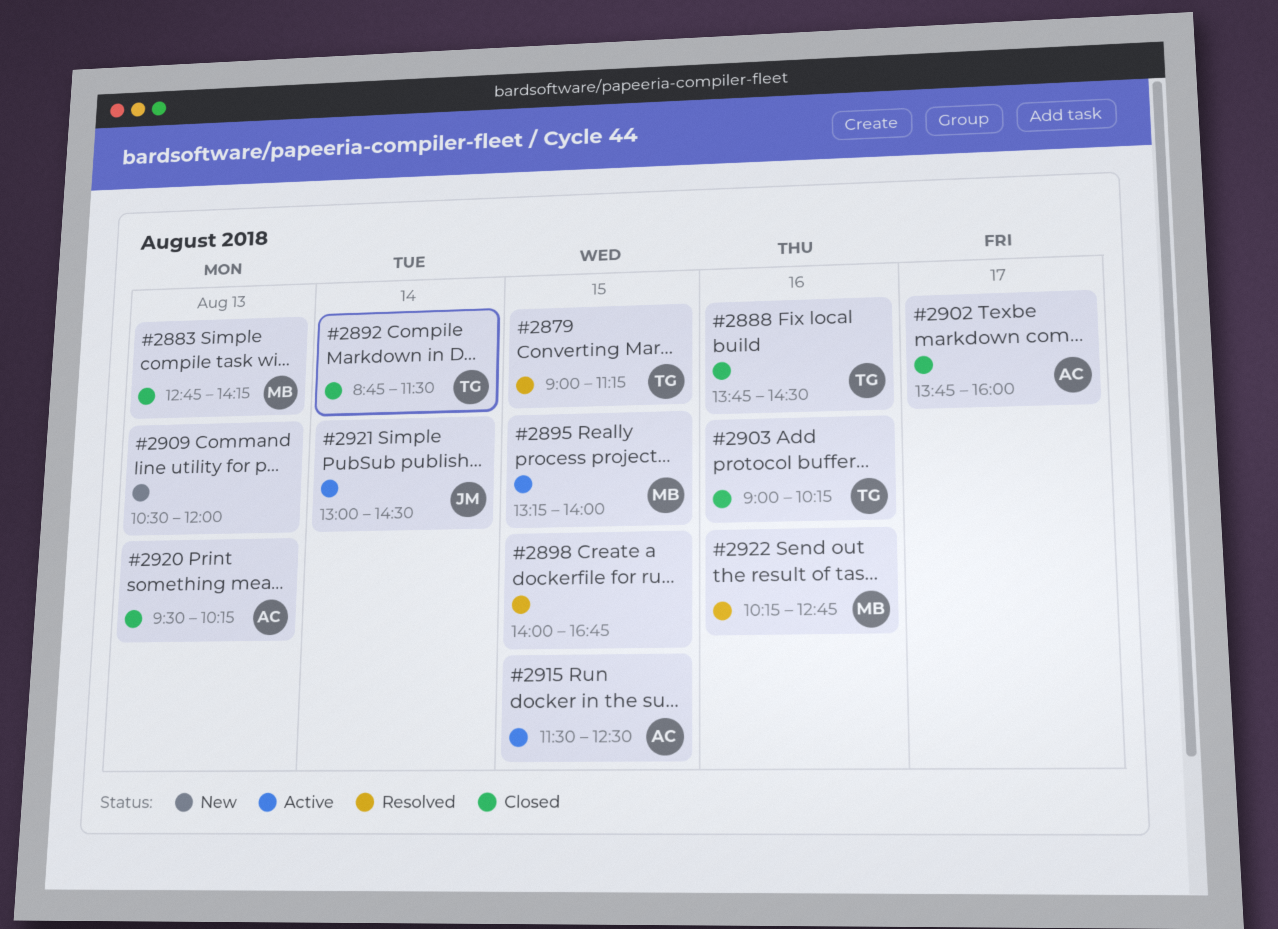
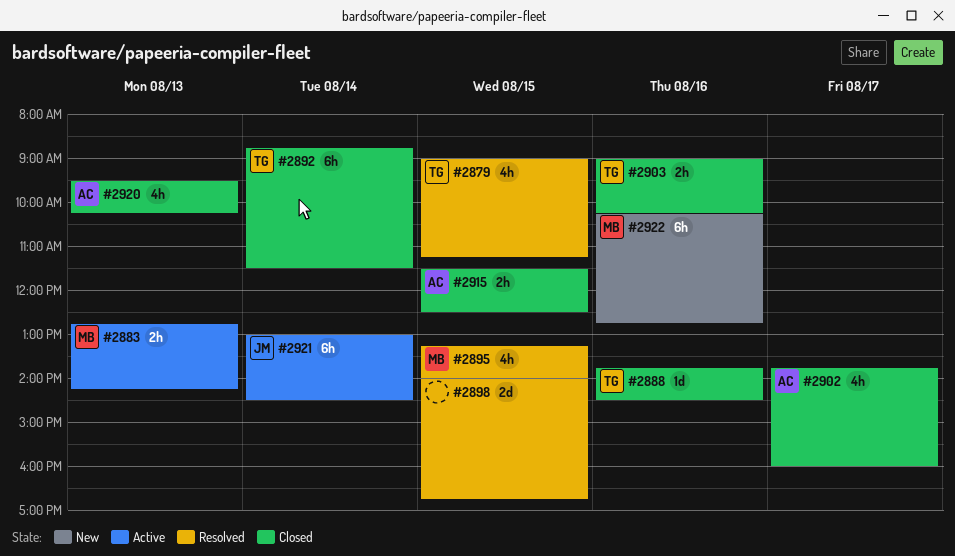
#2883, status: Closed -> Active
#2895, status: Active -> Resolved
#2909: present -> none
#2915, status: Active -> Closed
#2922, status: Resolved -> New

